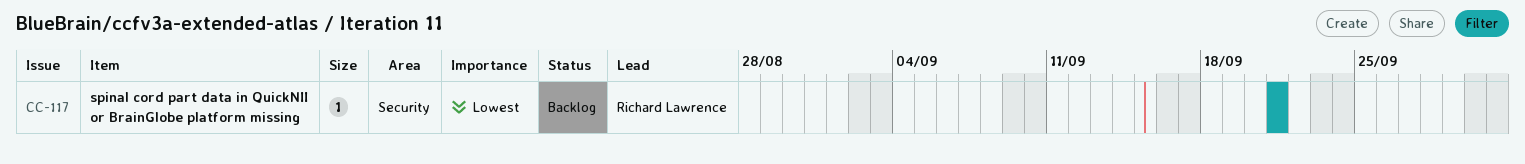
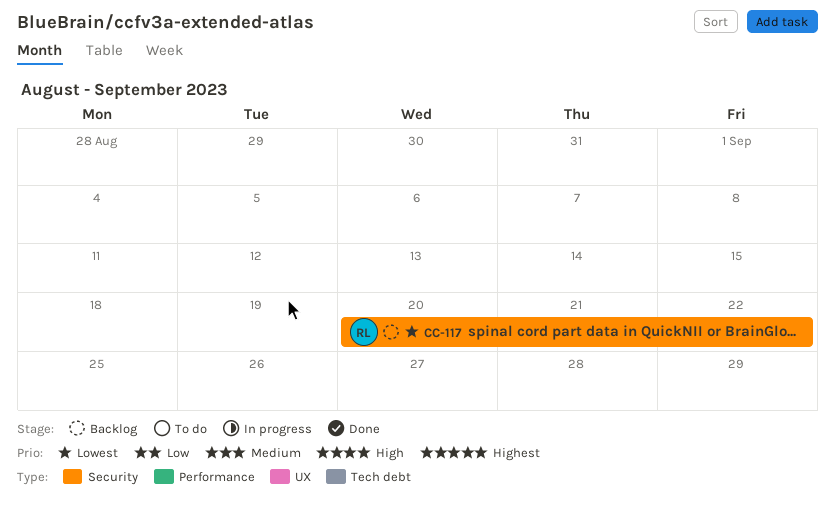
CC-117, start: Sep 21 -> Sep 20
CC-117, due: Sep 21 -> Sep 22

